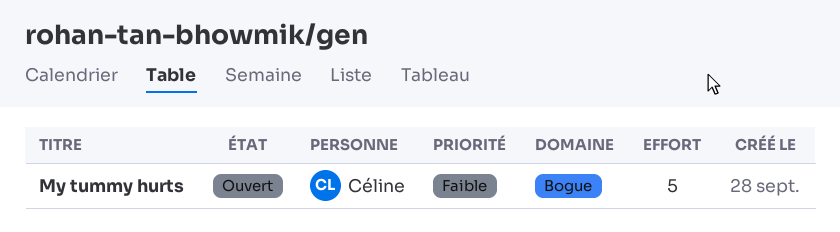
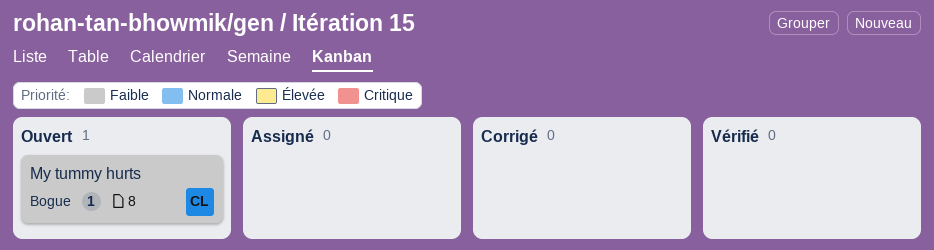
My tummy hurts, estimate: 5 -> 1

